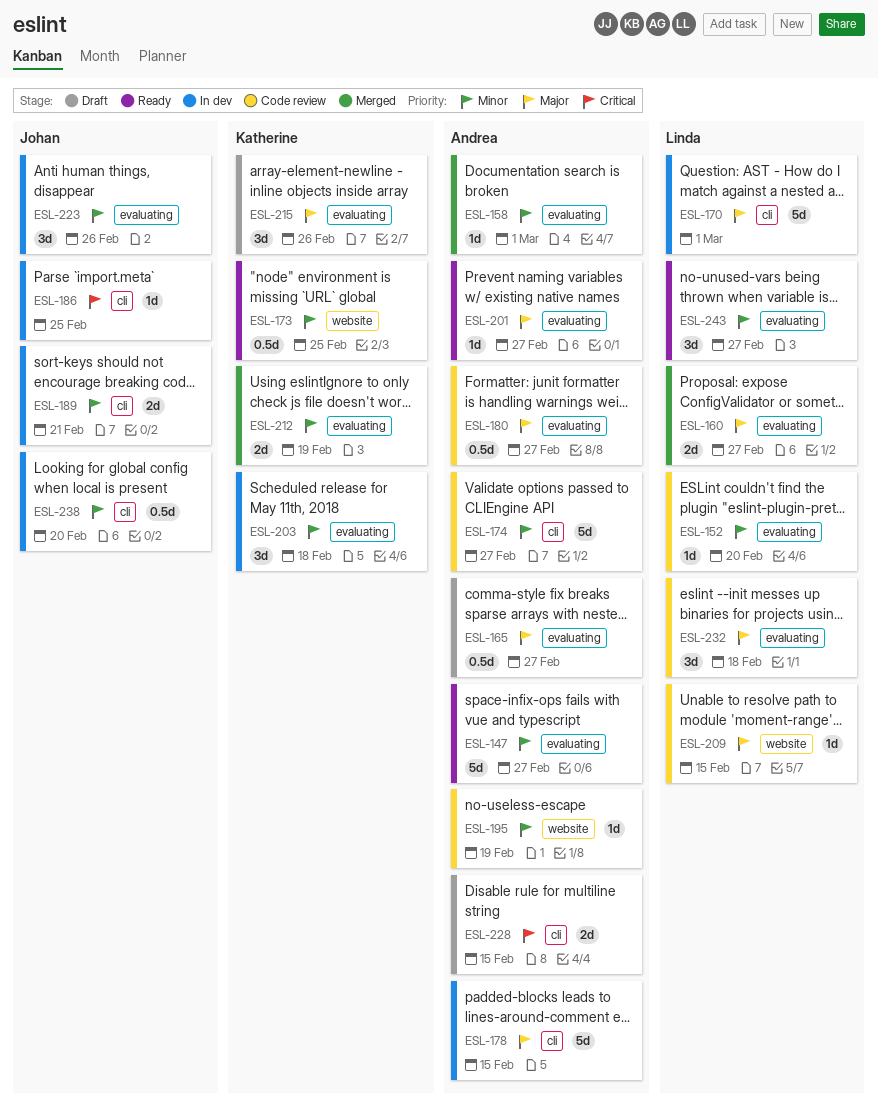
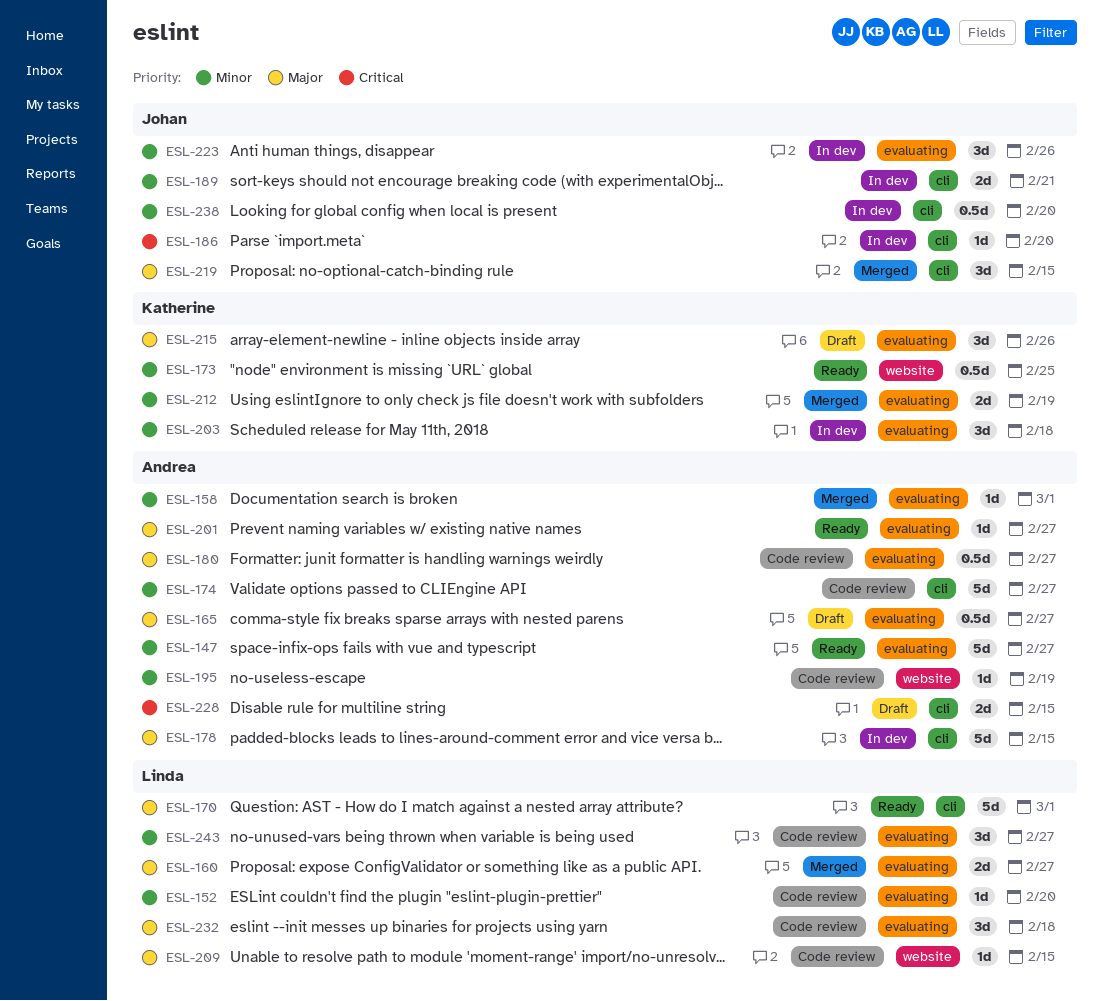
ESL-170, status: In dev -> Ready
ESL-186, due: Feb 25 -> Feb 20
ESL-219: none -> present
ESL-243, status: Ready -> Code review

